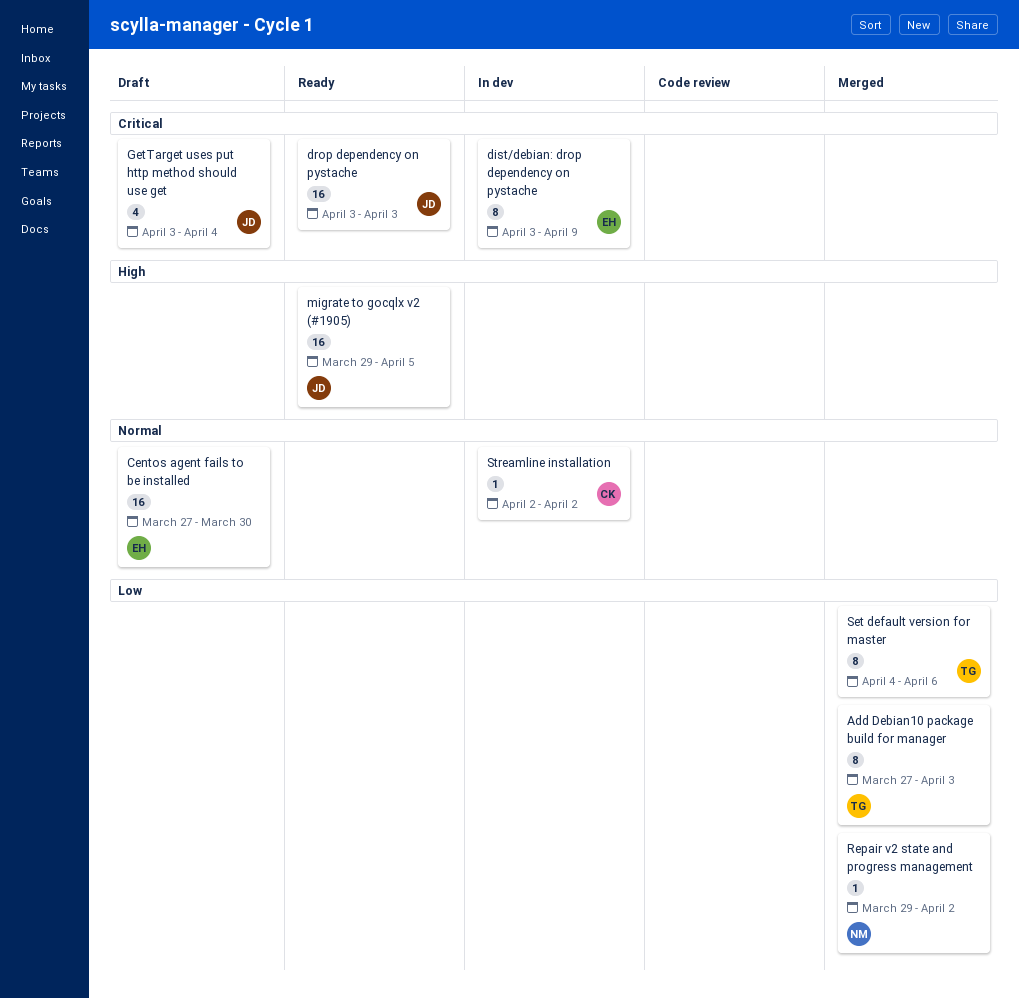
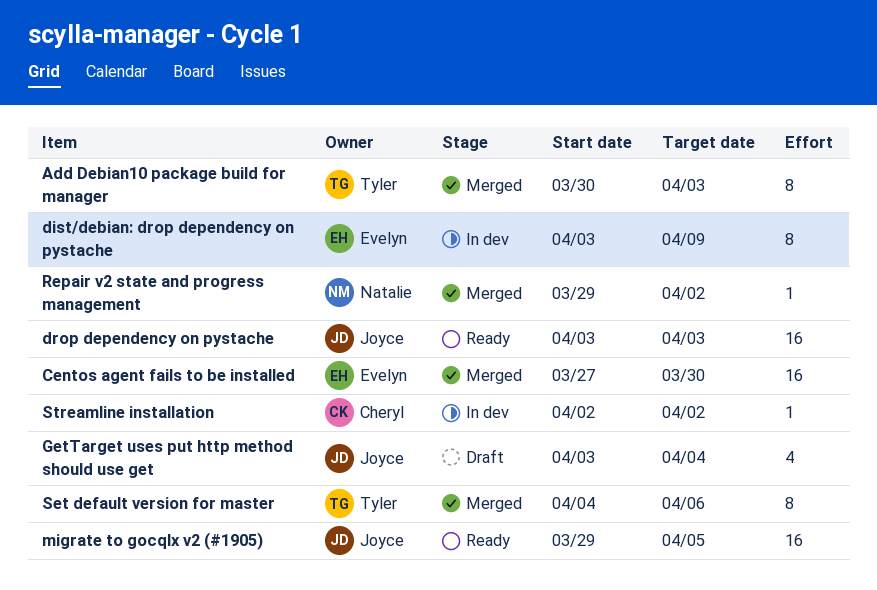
Add Debian10 package build for manager, start: Mar 27 -> Mar 30
Centos agent fails to be installed, status: Draft -> Merged

